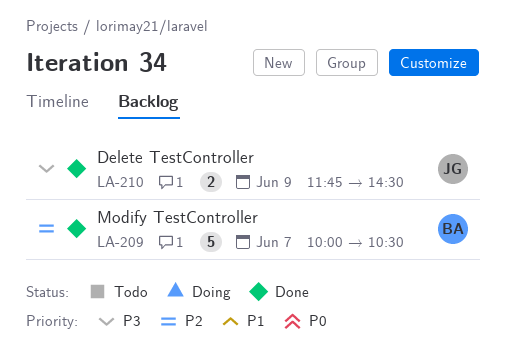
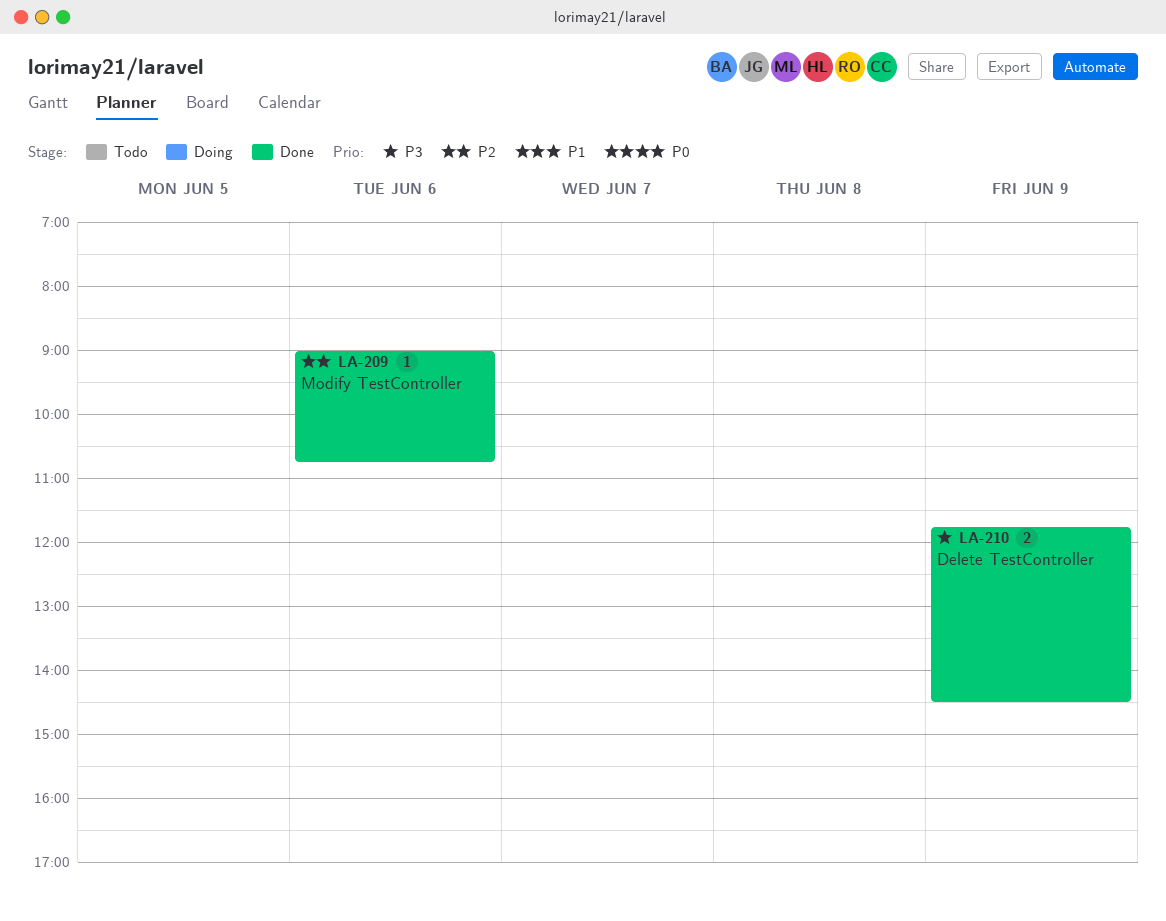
LA-209, estimate: 5 -> 1
LA-209, day: Jun 7 -> Jun 6
LA-209, begins: 10:00 -> 09:00
LA-209, ends: 10:30 -> 10:45

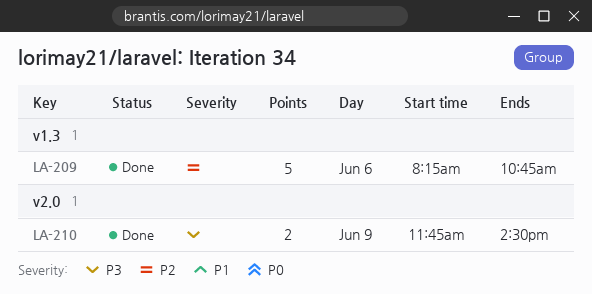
LA-209, estimate: 1 -> 5
LA-209, begins: 09:00 -> 08:15

